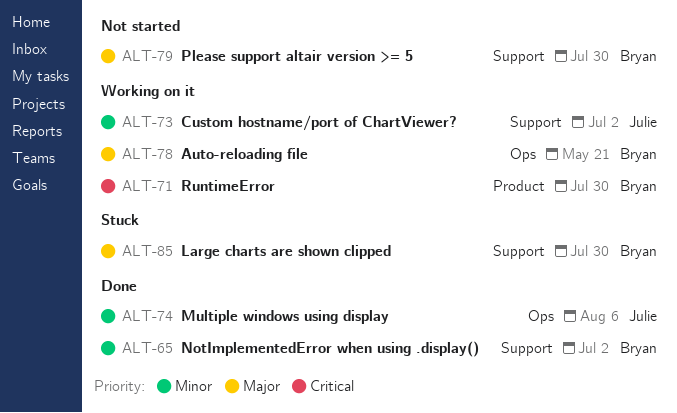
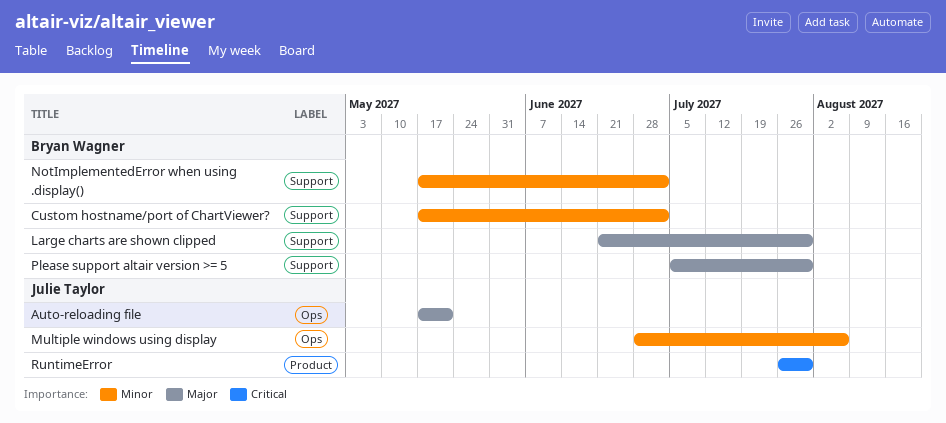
Auto-reloading file, owner: Bryan Wagner -> Julie Taylor
Custom hostname/port of ChartViewer?, owner: Julie Taylor -> Bryan Wagner
RuntimeError, owner: Bryan Wagner -> Julie Taylor

